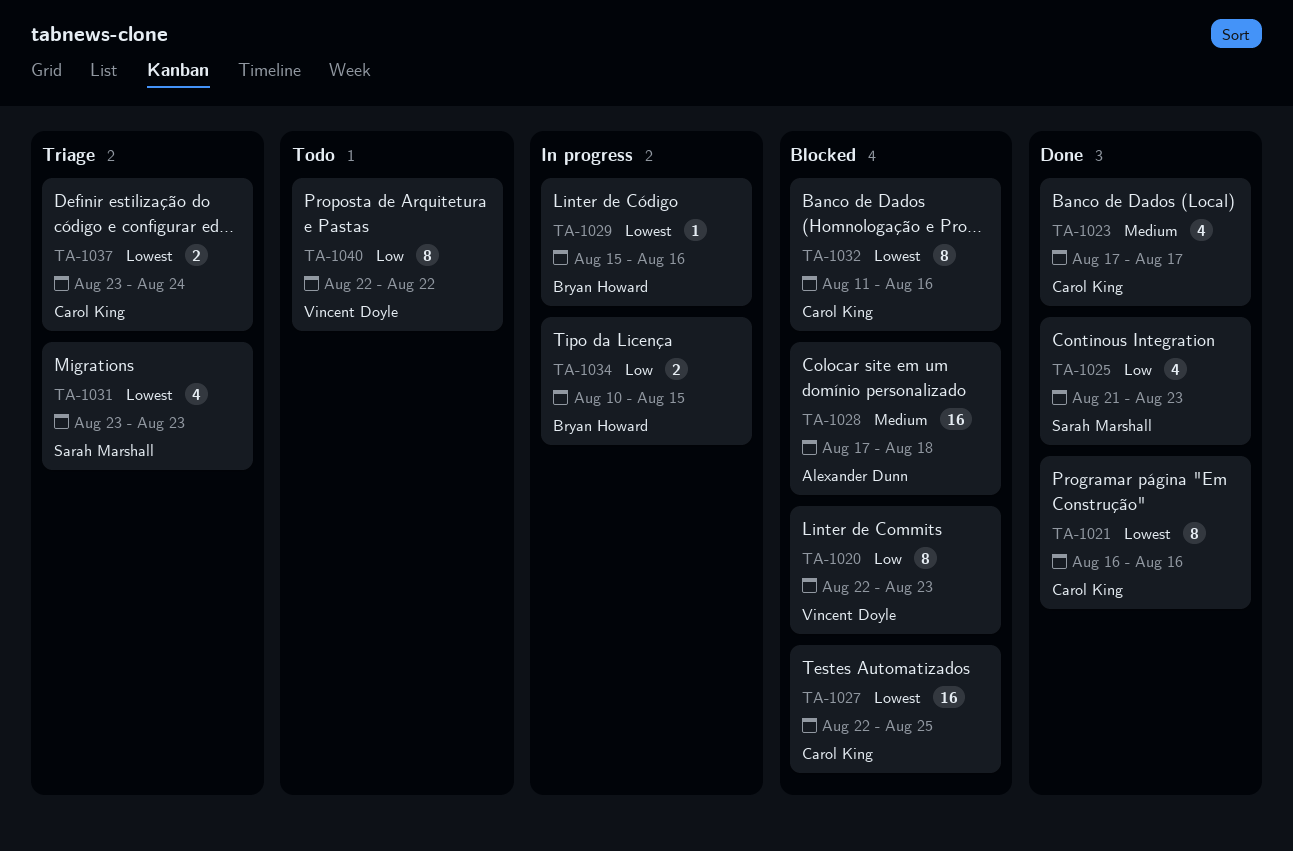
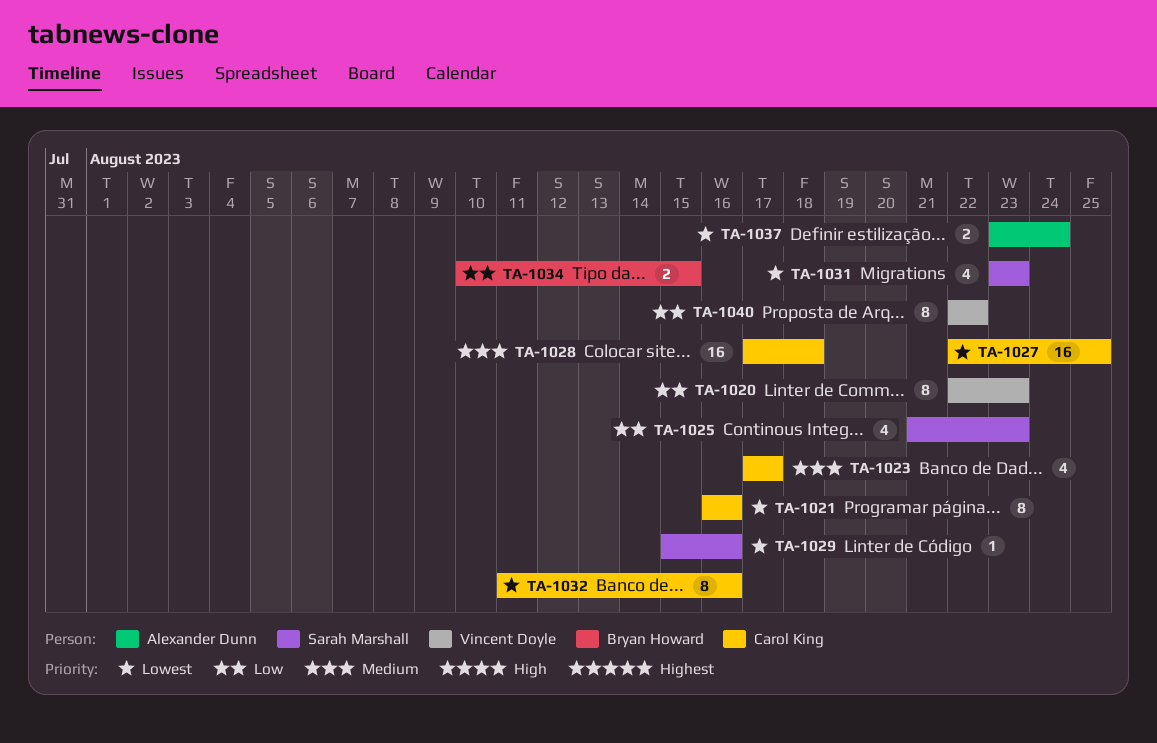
TA-1028, owner: Alexander Dunn -> Carol King
TA-1029, owner: Bryan Howard -> Sarah Marshall
TA-1037, owner: Carol King -> Alexander Dunn

